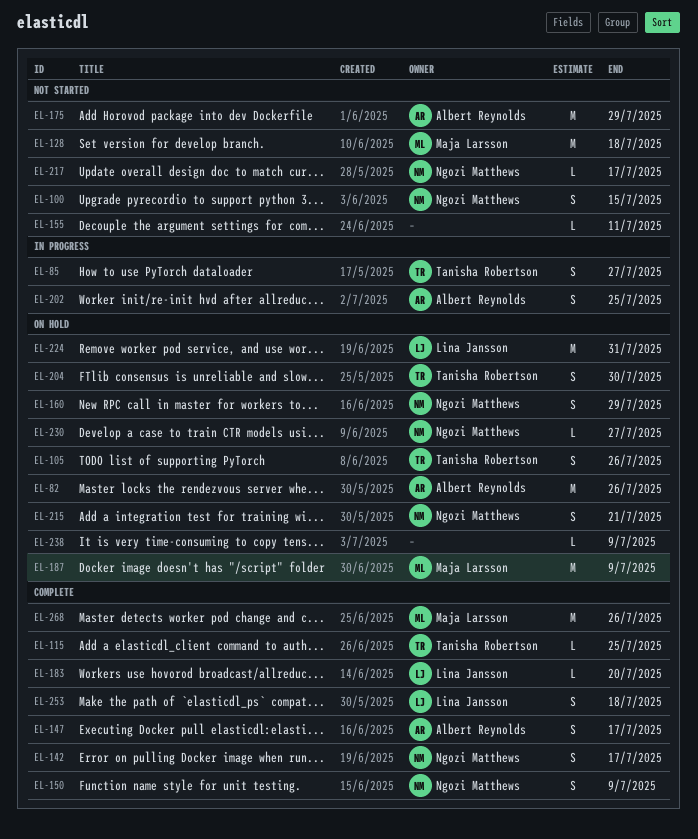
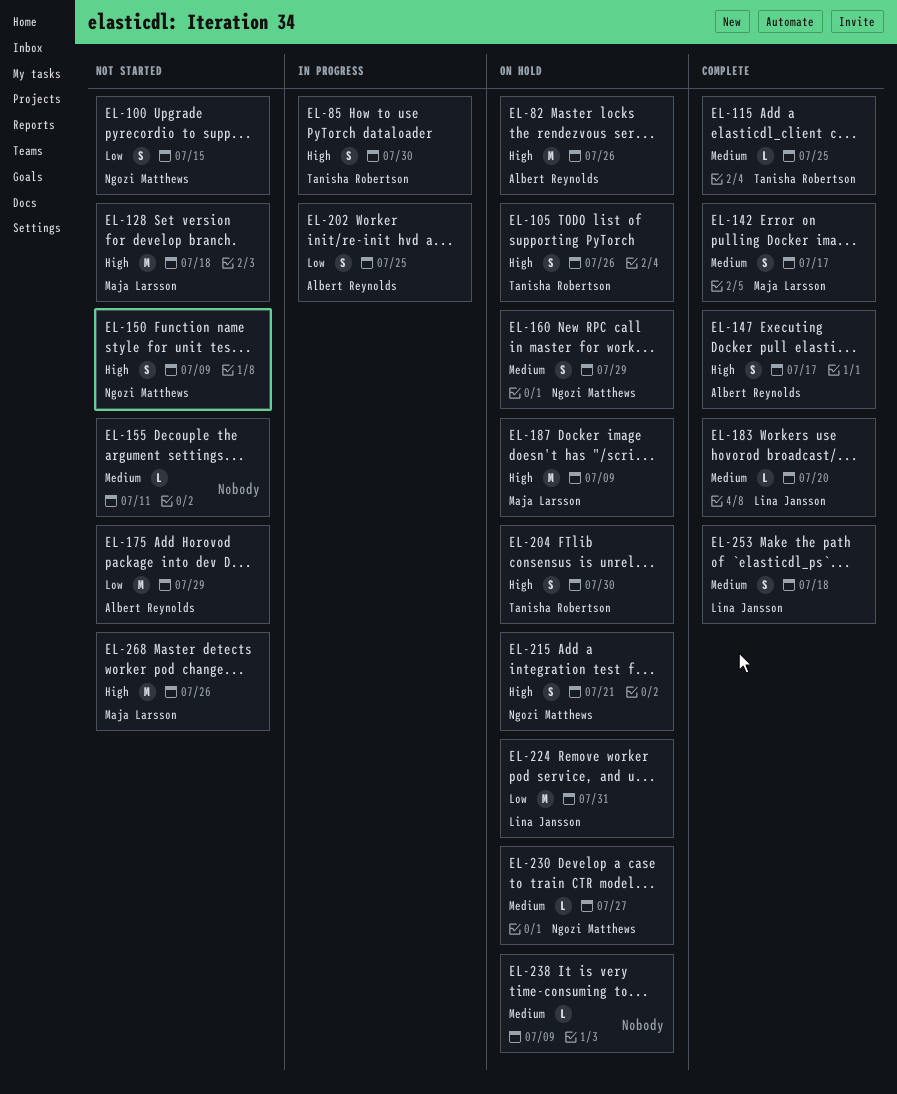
EL-85, due: Jul 27 -> Jul 30
EL-142, owner: Ngozi Matthews -> Maja Larsson
EL-150, status: Complete -> Not started
EL-217: present -> none
EL-268, status: Complete -> Not started

